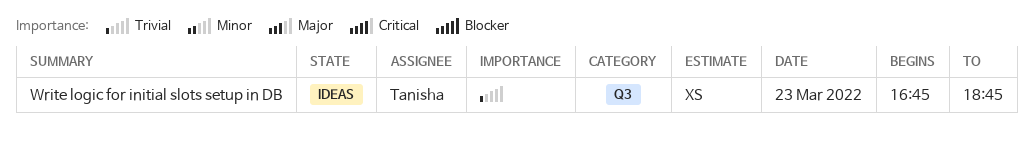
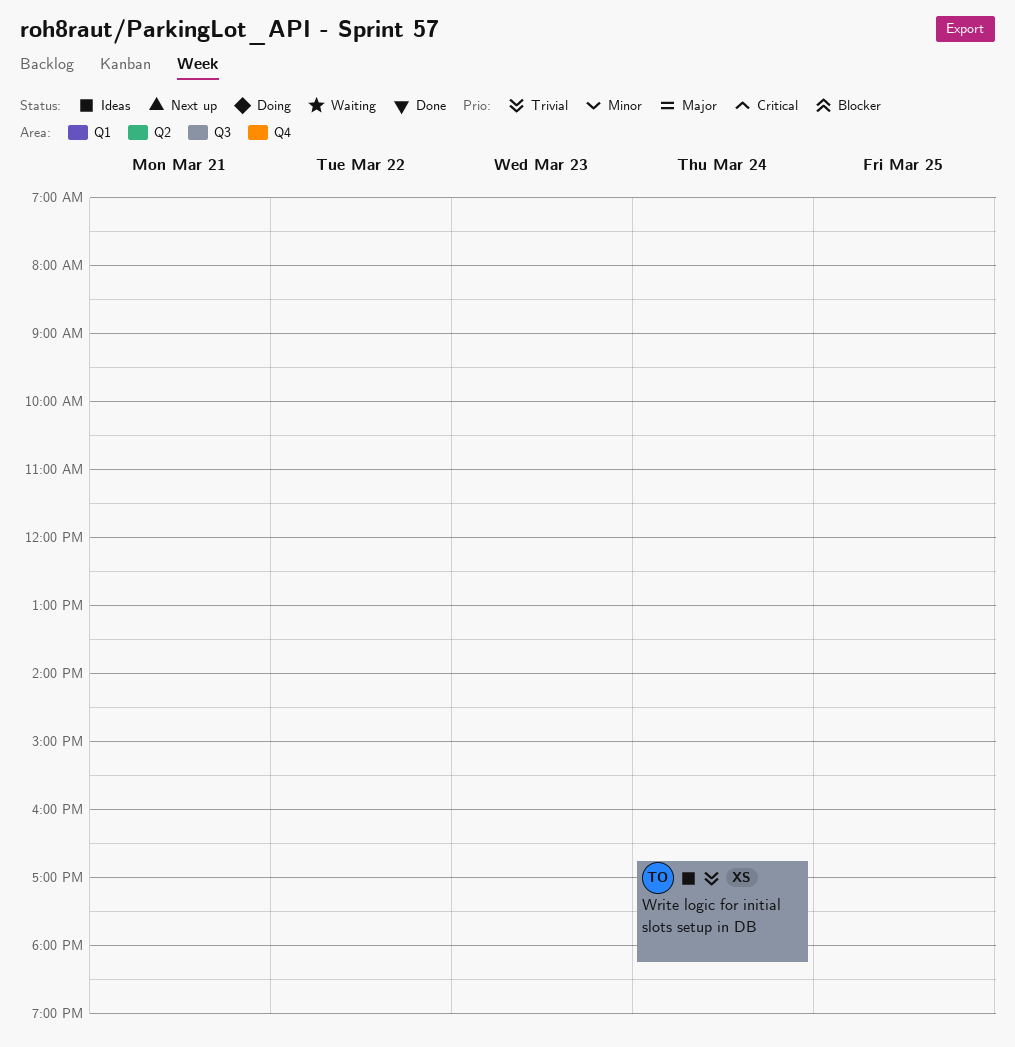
Write logic for initial slots setup in DB, day: Mar 23 -> Mar 24
Write logic for initial slots setup in DB, ends: 18:45 -> 18:15

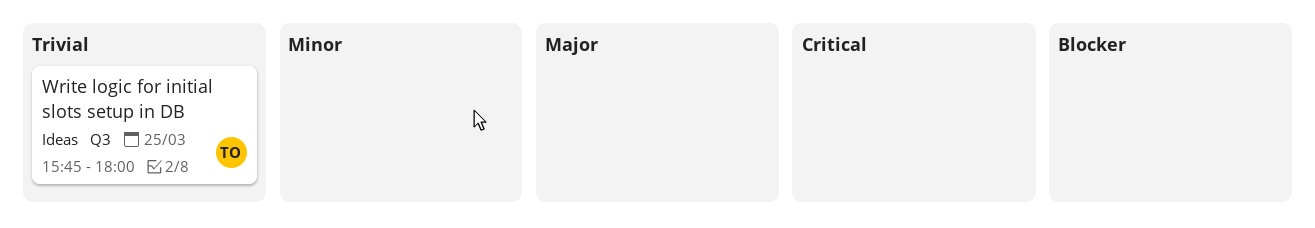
Write logic for initial slots setup in DB, day: Mar 24 -> Mar 25
Write logic for initial slots setup in DB, begins: 16:45 -> 15:45
Write logic for initial slots setup in DB, ends: 18:15 -> 18:00

